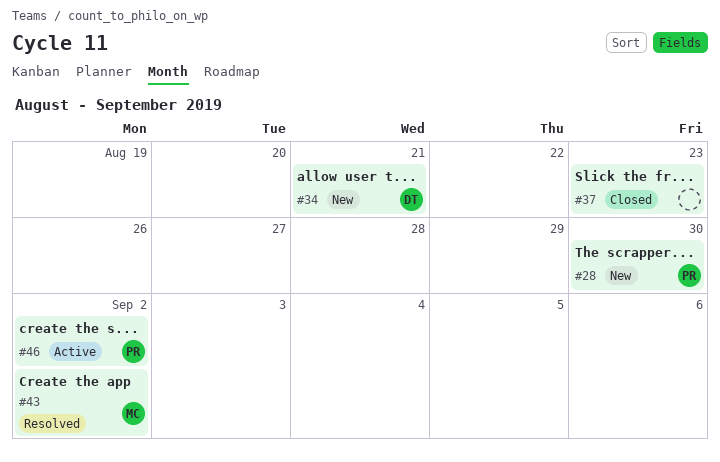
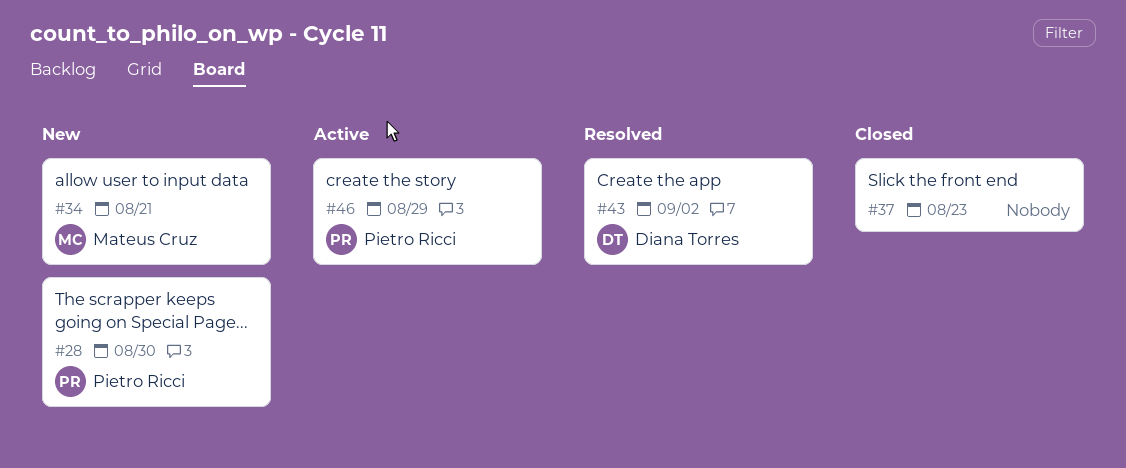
#34, owner: Diana Torres -> Mateus Cruz
#43, owner: Mateus Cruz -> Diana Torres
#46, due: Sep 2 -> Aug 29

